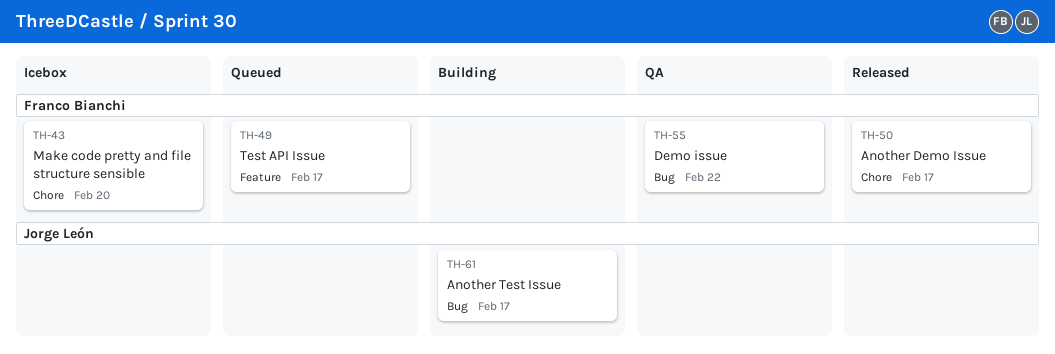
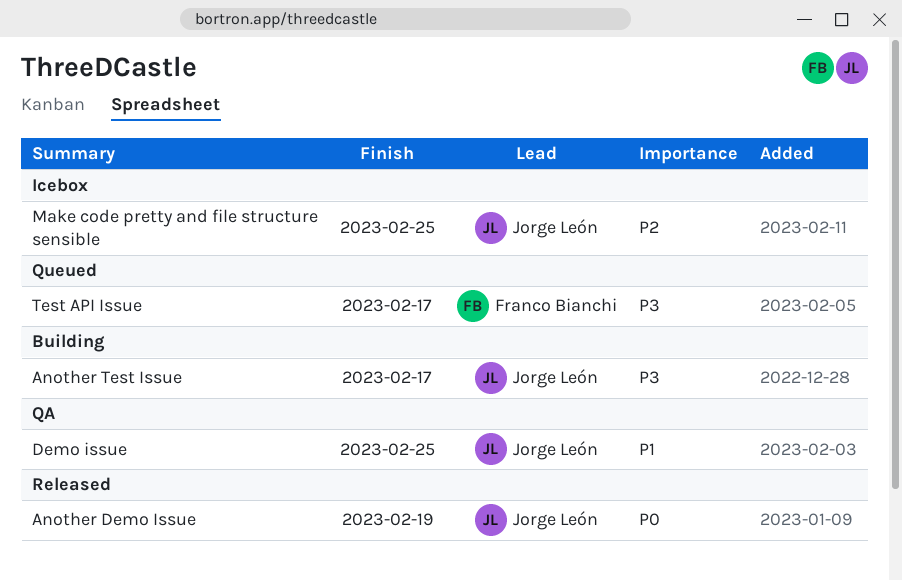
Another Demo Issue, owner: Franco Bianchi -> Jorge León
Another Demo Issue, due: Feb 17 -> Feb 19
Demo issue, owner: Franco Bianchi -> Jorge León
Demo issue, due: Feb 22 -> Feb 25
Make code pretty and file structure sensible, owner: Franco Bianchi -> Jorge León
Make code pretty and file structure sensible, due: Feb 20 -> Feb 25

